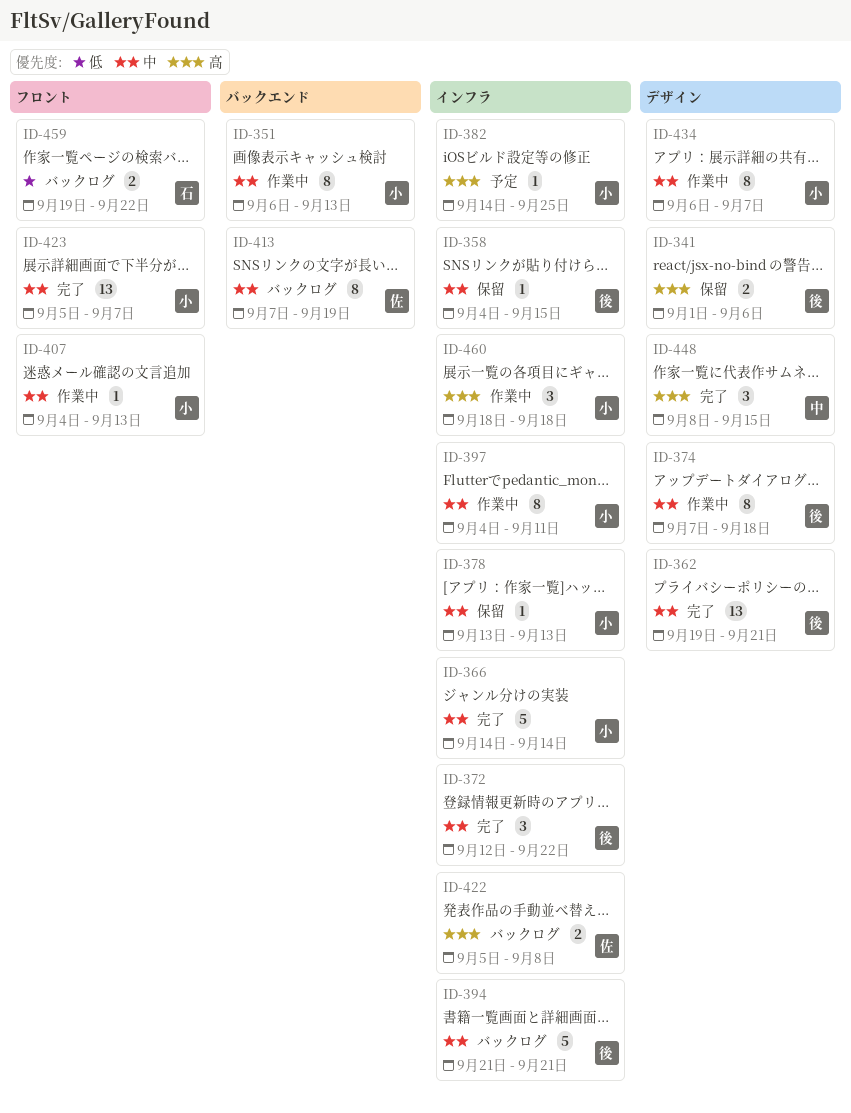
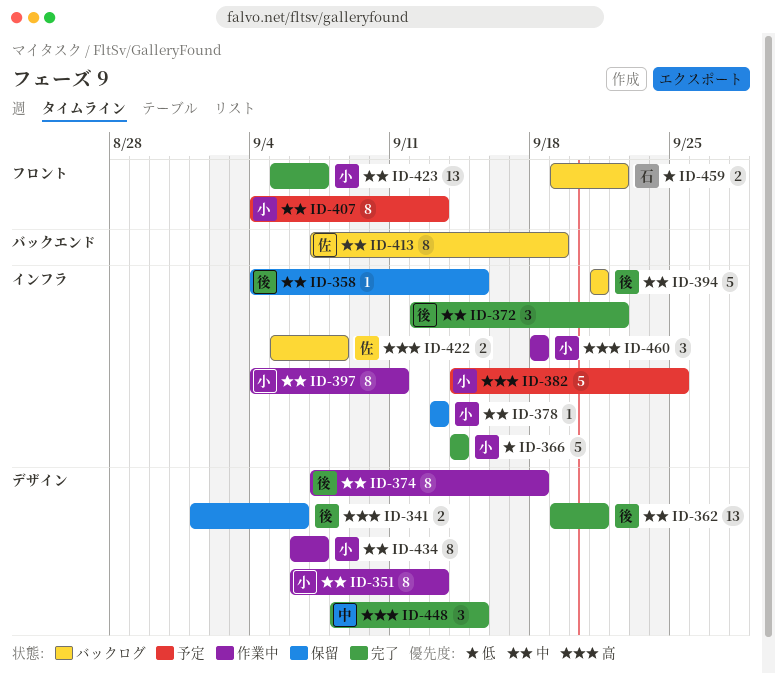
ID-351, label: バックエンド -> デザイン
ID-366, priority: 中 -> 低
ID-382, estimate: 1 -> 5
ID-407, status: 作業中 -> 予定
ID-407, estimate: 1 -> 8

